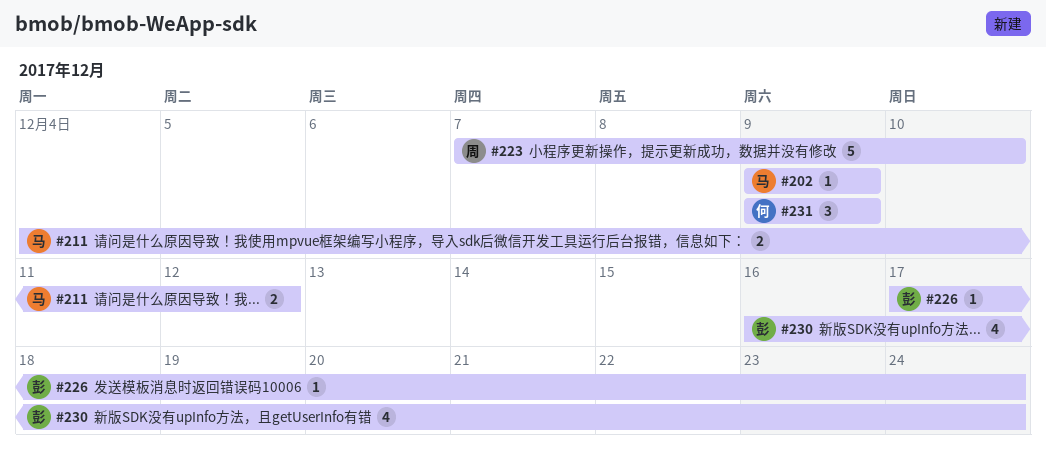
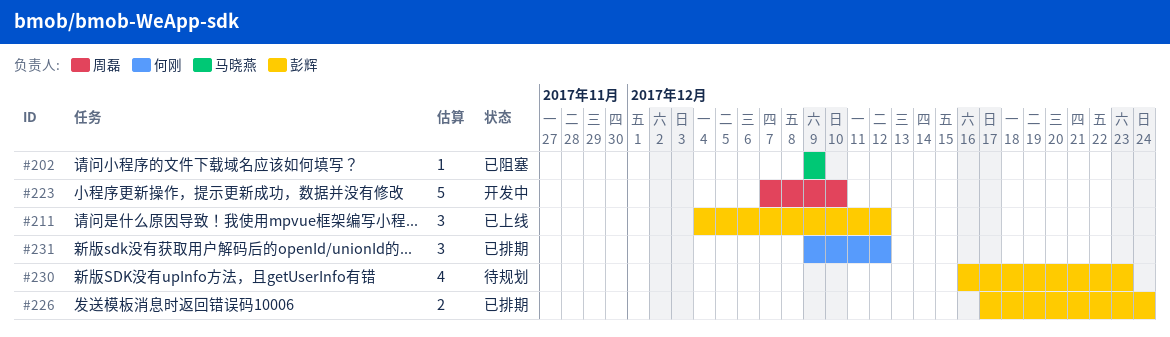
#211, owner: 马晓燕 -> 彭辉
#211, estimate: 2 -> 3
#226, estimate: 1 -> 2
#230, due: Dec 24 -> Dec 23
#231, due: Dec 9 -> Dec 12

